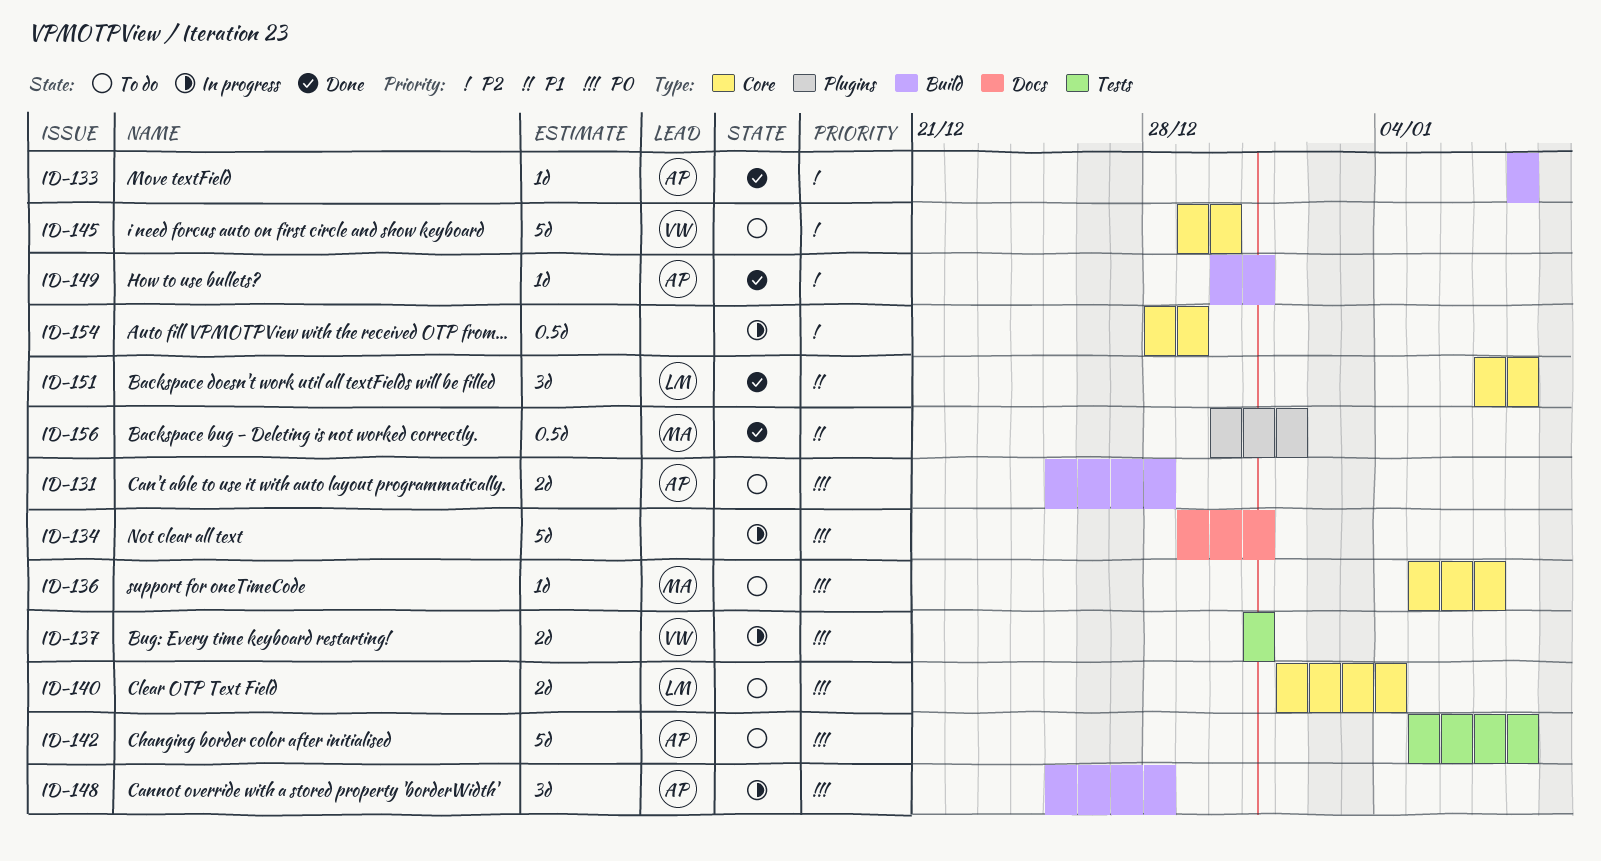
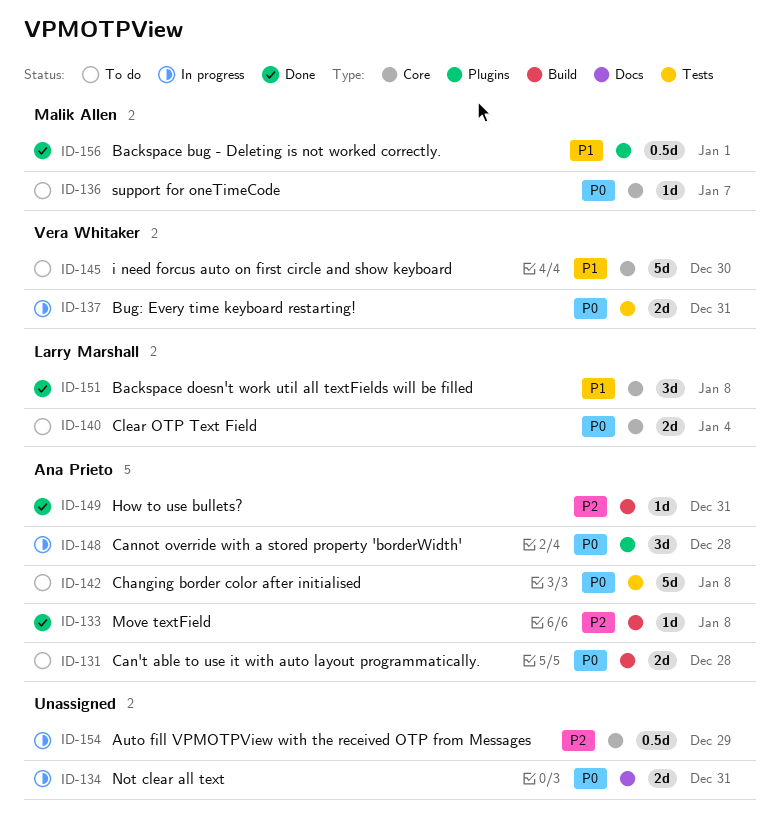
ID-134, estimate: 5d -> 2d
ID-145, priority: P2 -> P1
ID-148, label: Build -> Plugins

